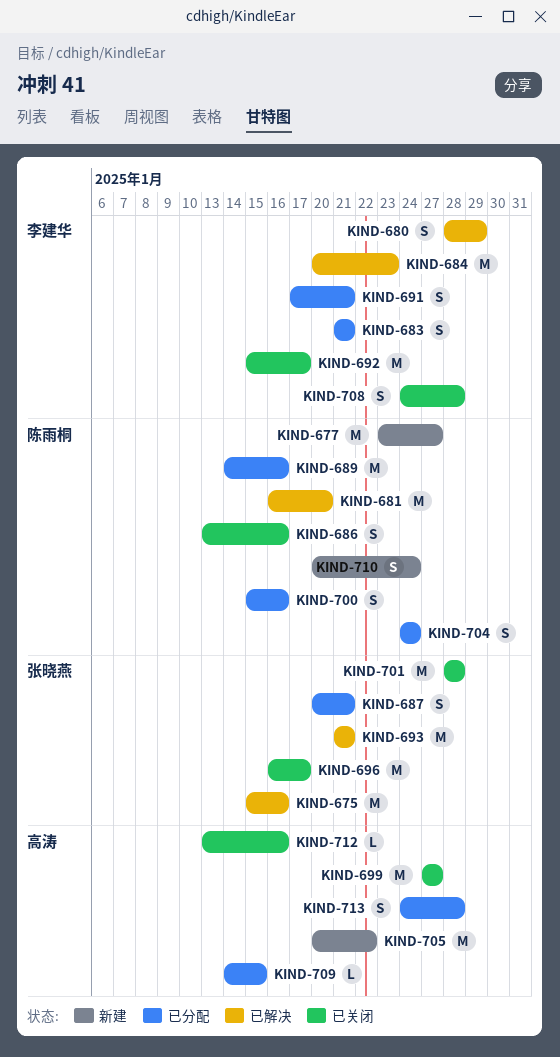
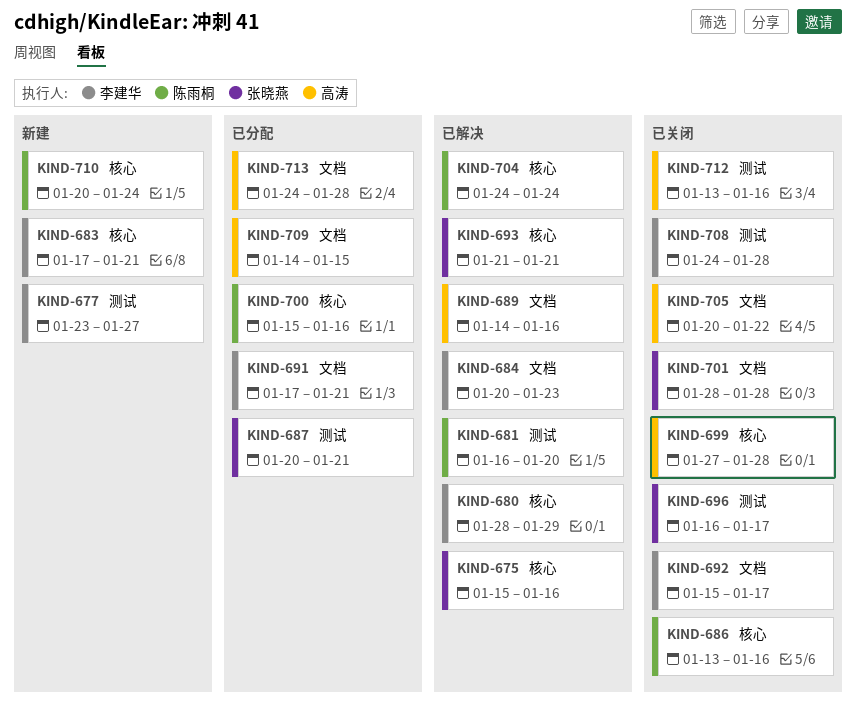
KIND-677, owner: 陈雨桐 -> 李建华
KIND-683, status: 已分配 -> 新建
KIND-683, start: Jan 21 -> Jan 17
KIND-689, status: 已分配 -> 已解决
KIND-689, owner: 陈雨桐 -> 高涛
KIND-699, due: Jan 27 -> Jan 28
KIND-704, status: 已分配 -> 已解决
KIND-705, status: 新建 -> 已关闭

